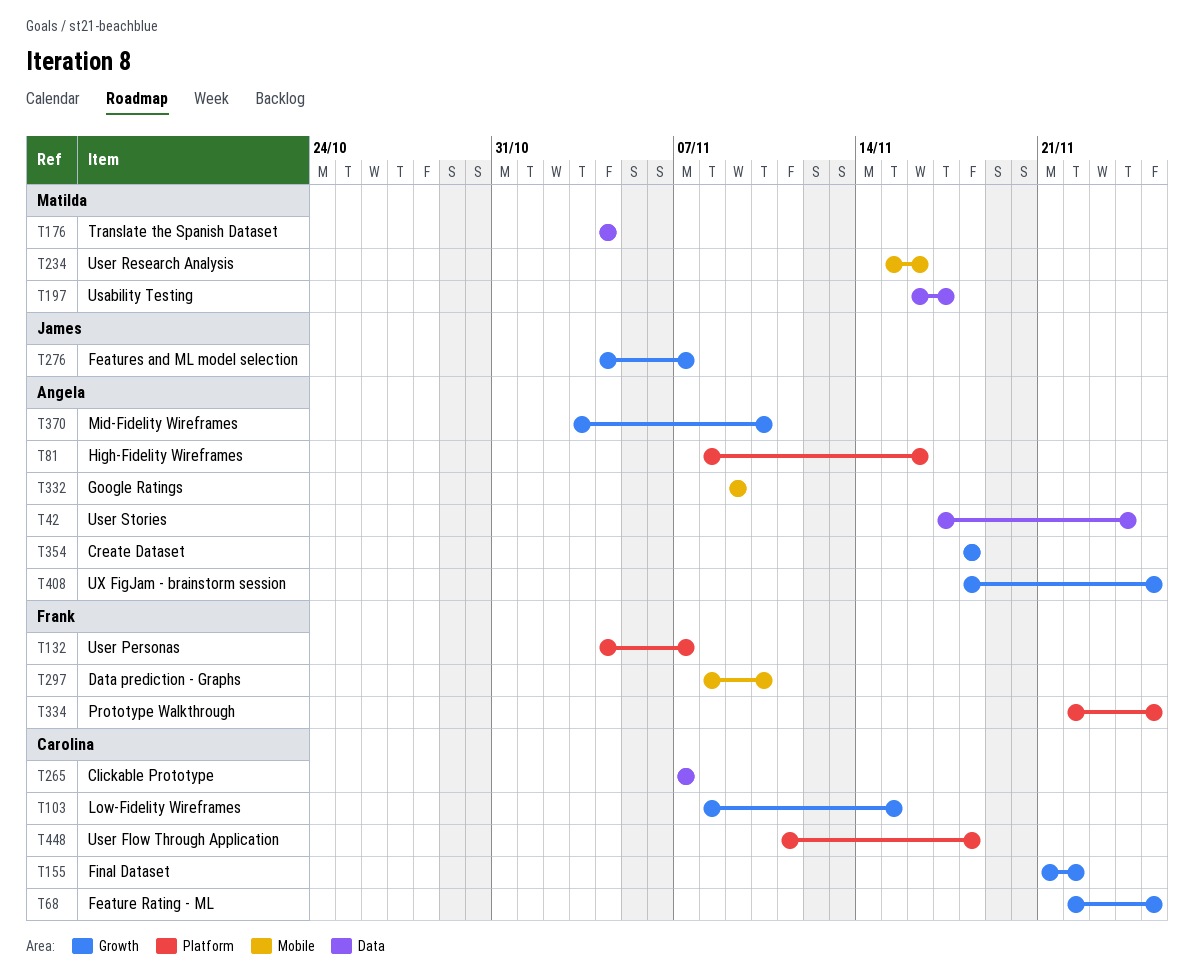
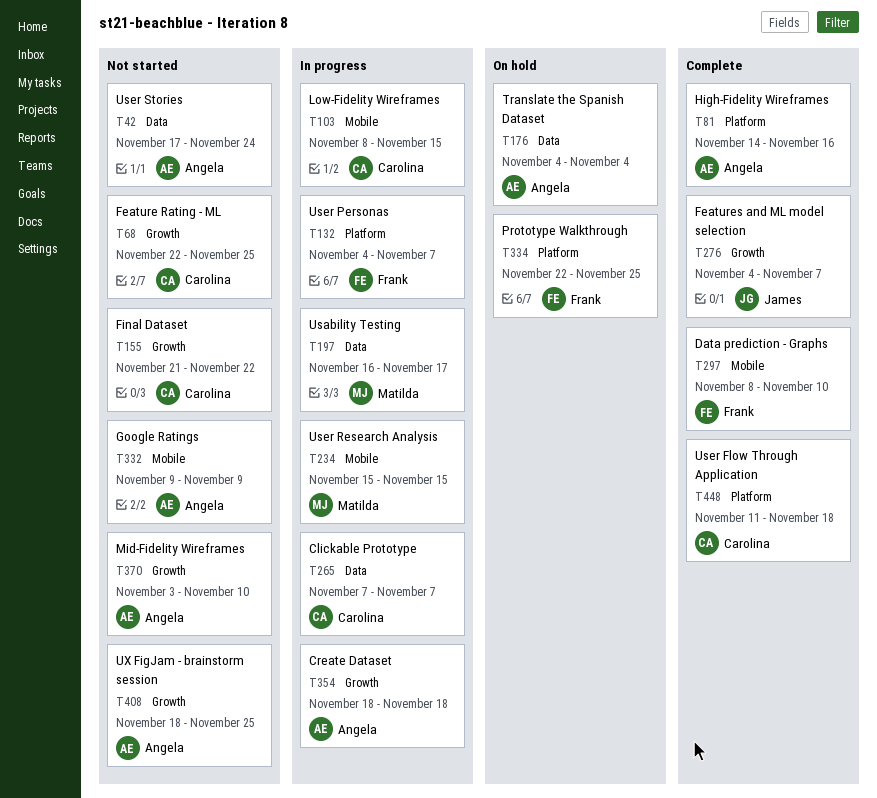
T81, start: Nov 8 -> Nov 14
T103, label: Growth -> Mobile
T176, owner: Matilda -> Angela
T234, due: Nov 16 -> Nov 15

